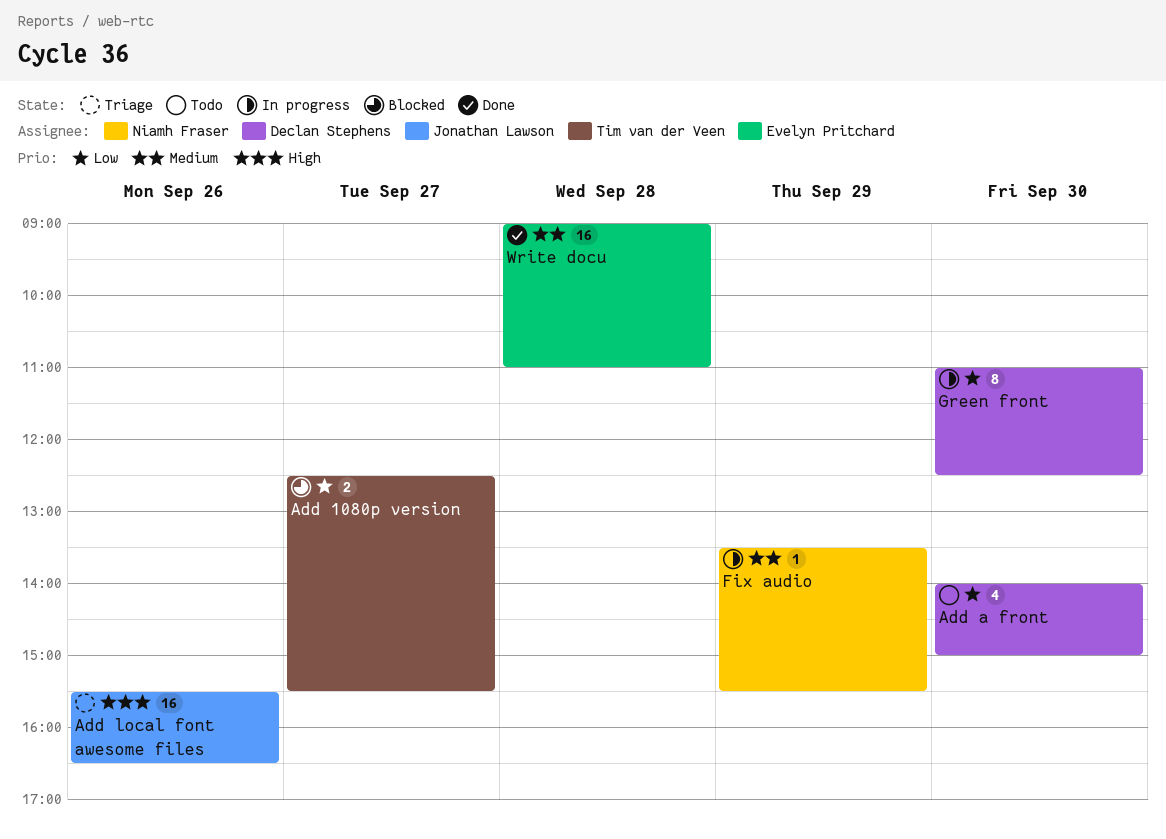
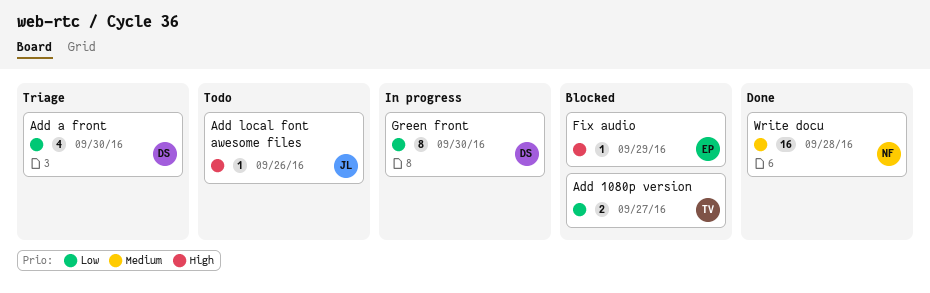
Add a front, status: Todo -> Triage
Add local font awesome files, status: Triage -> Todo
Add local font awesome files, estimate: 16 -> 1
Fix audio, status: In progress -> Blocked
Fix audio, owner: Niamh Fraser -> Evelyn Pritchard
Fix audio, priority: Medium -> High
Write docu, owner: Evelyn Pritchard -> Niamh Fraser

